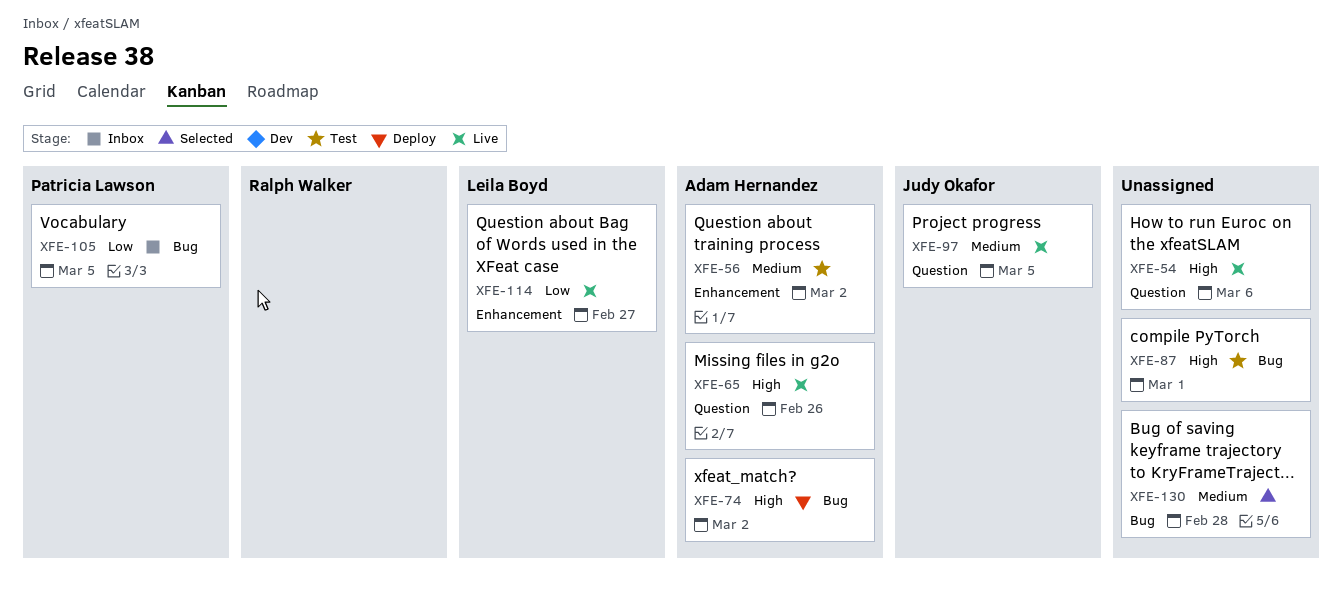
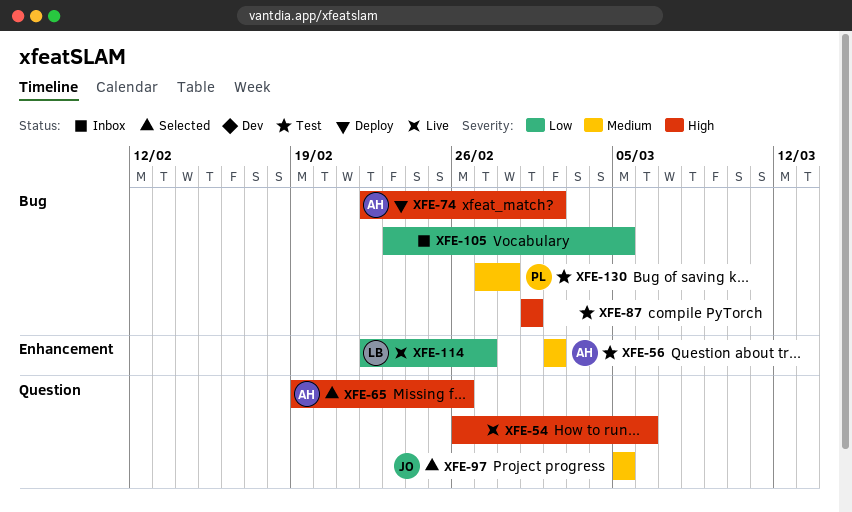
XFE-65, status: Live -> Selected
XFE-97, status: Live -> Selected
XFE-105, owner: Patricia Lawson -> none
XFE-130, status: Selected -> Test
XFE-130, owner: none -> Patricia Lawson

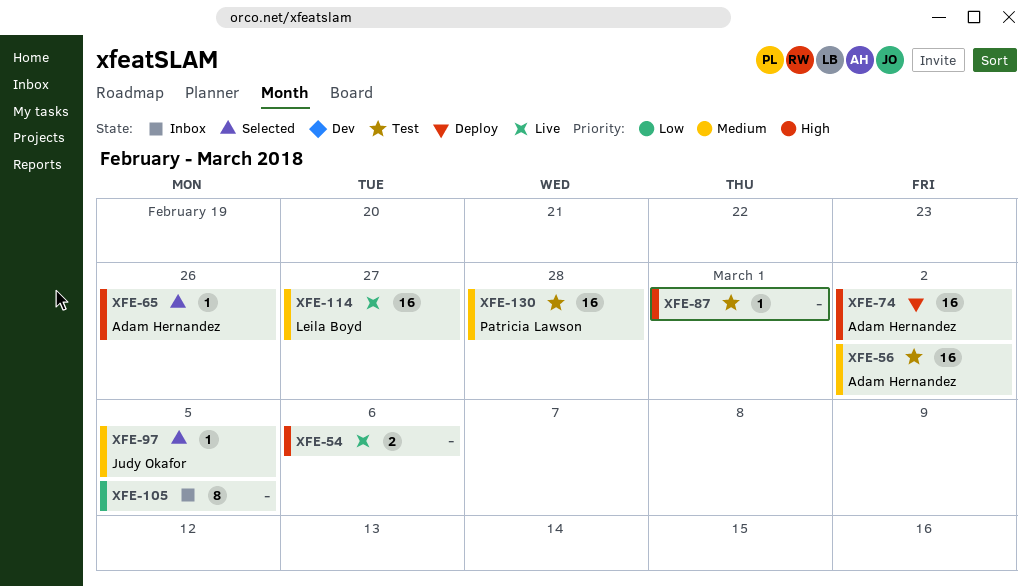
XFE-114, priority: Low -> Medium

